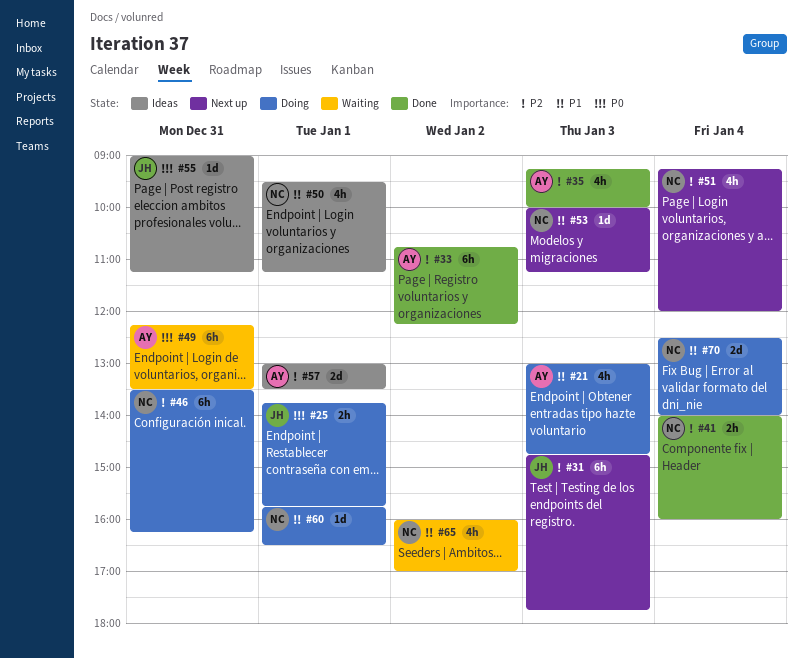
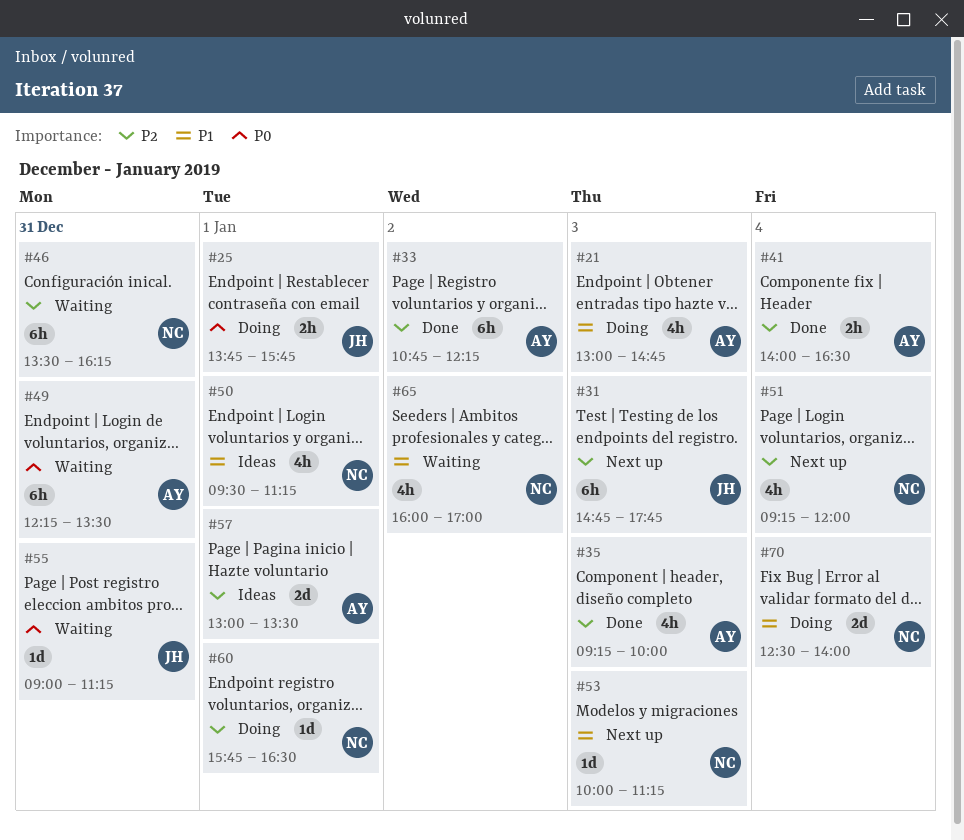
#41, owner: NC -> AY
#41, ends: 16:00 -> 16:30
#46, status: Doing -> Waiting
#55, status: Ideas -> Waiting
#60, priority: P1 -> P2

